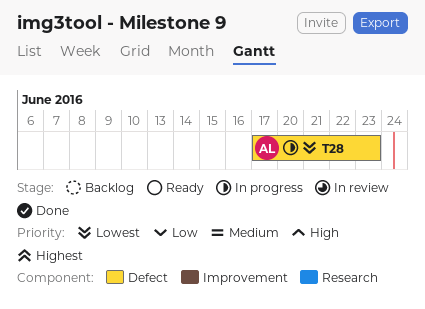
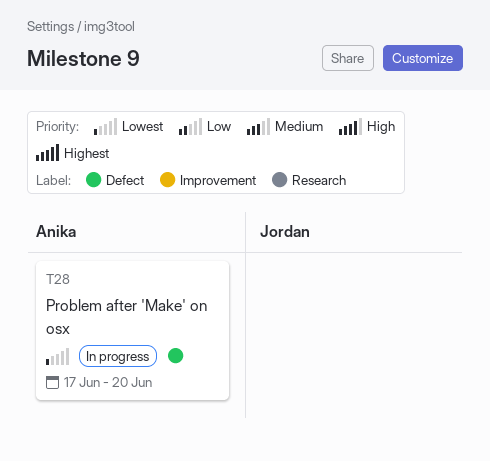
T28, due: Jun 23 -> Jun 20

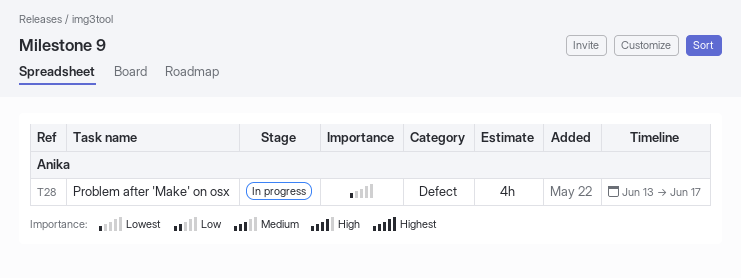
T28, start: Jun 17 -> Jun 13
T28, due: Jun 20 -> Jun 17

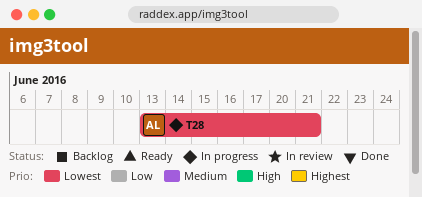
T28, due: Jun 17 -> Jun 21

